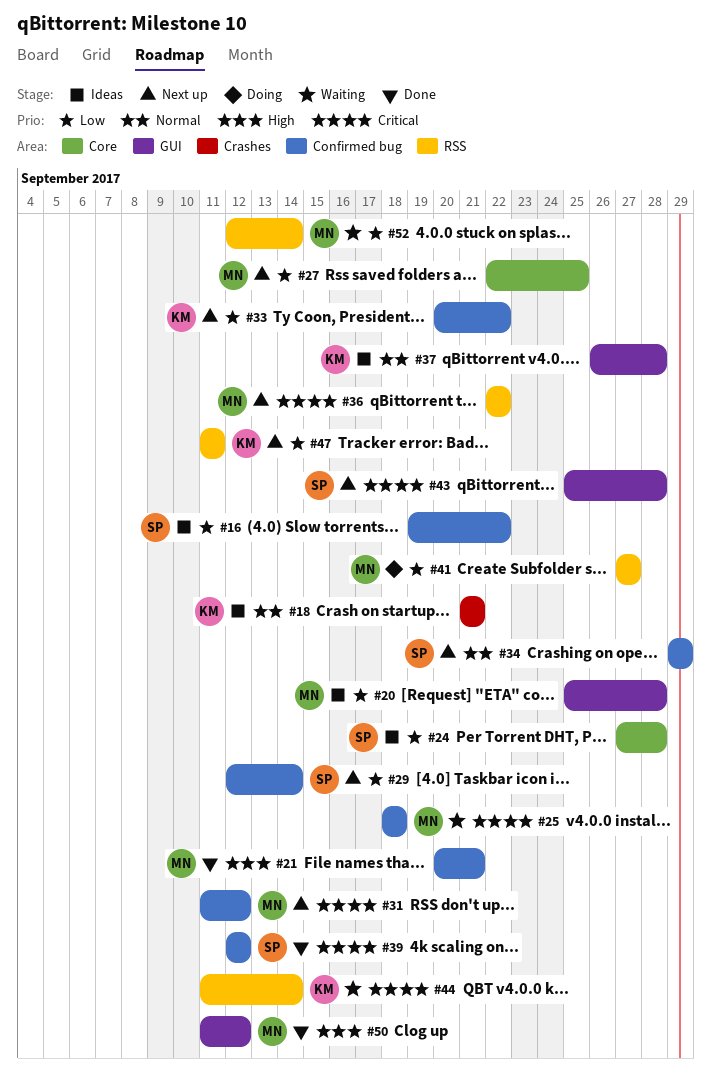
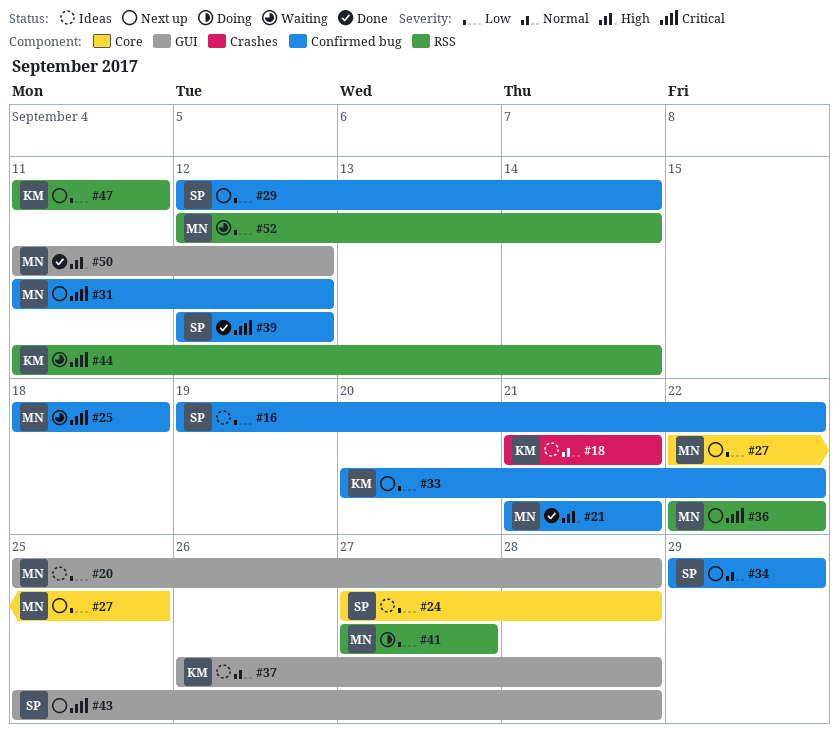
#21, start: Sep 20 -> Sep 21

